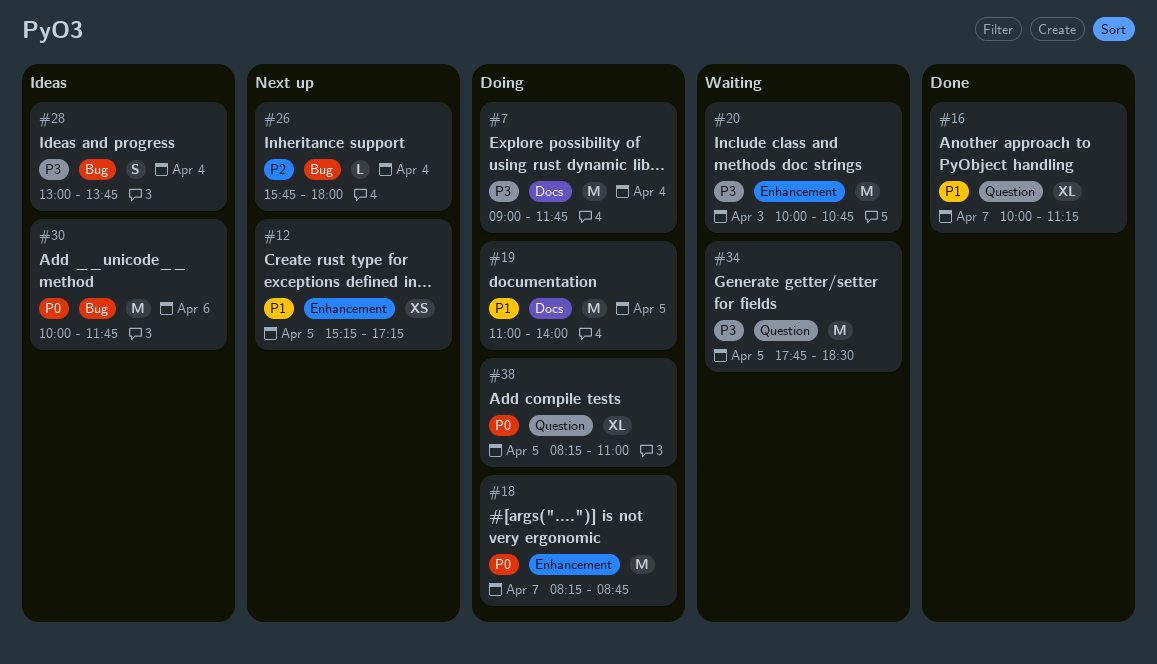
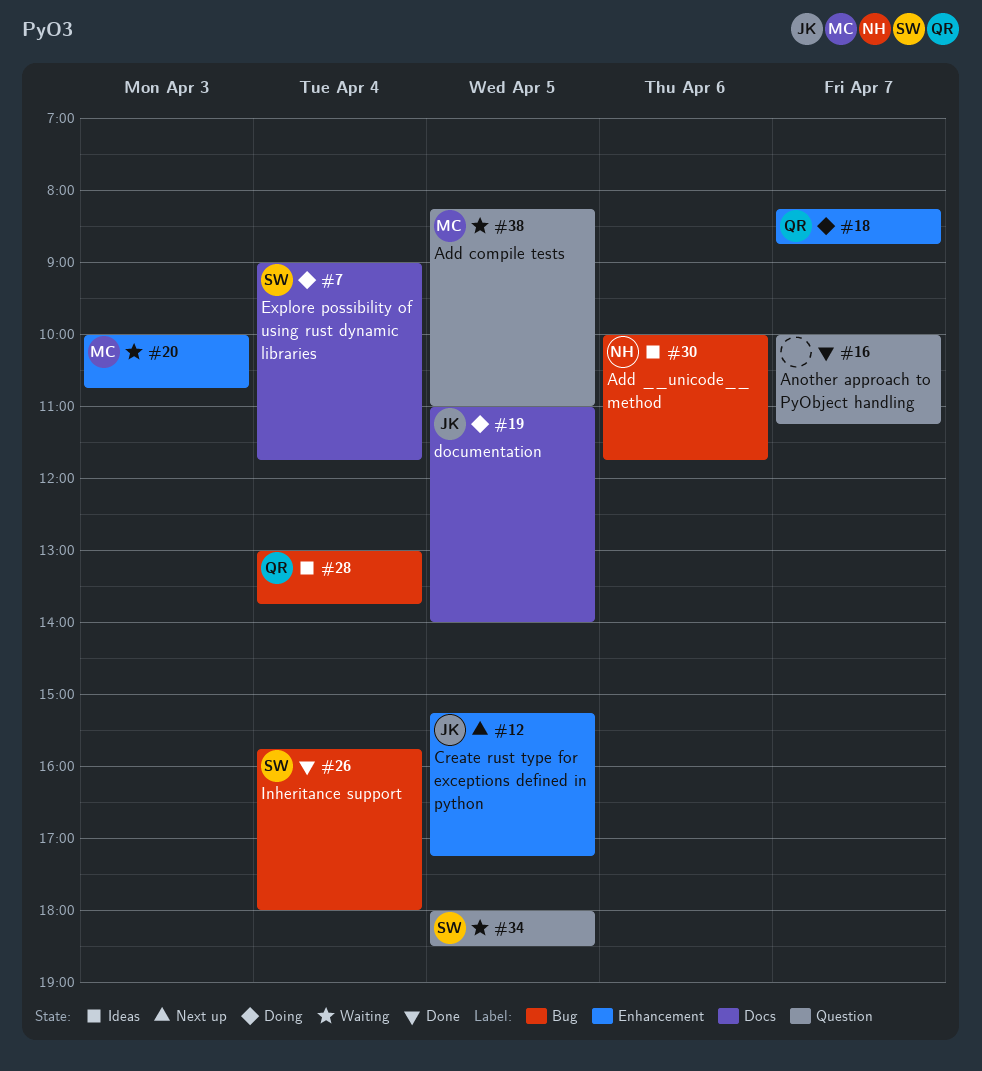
#26, status: Next up -> Done
#34, begins: 17:45 -> 18:00
#38, status: Doing -> Waiting

